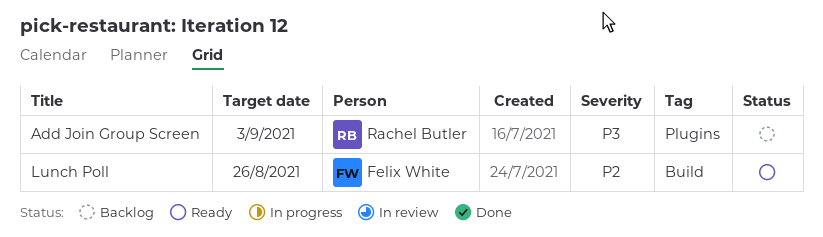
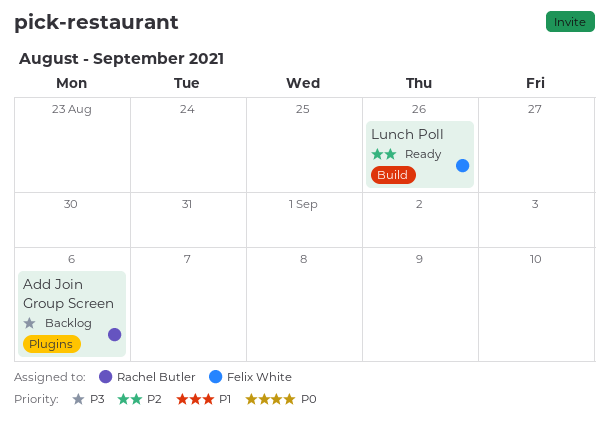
Add Join Group Screen, due: Sep 3 -> Sep 6

